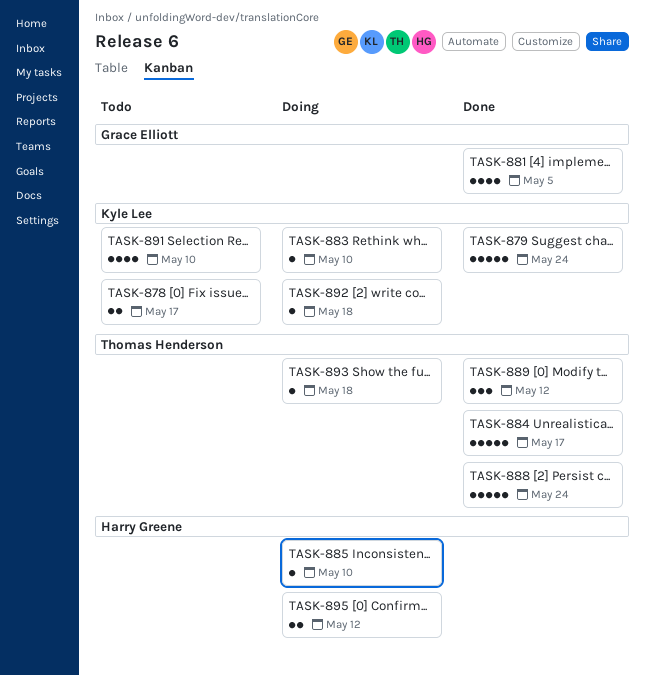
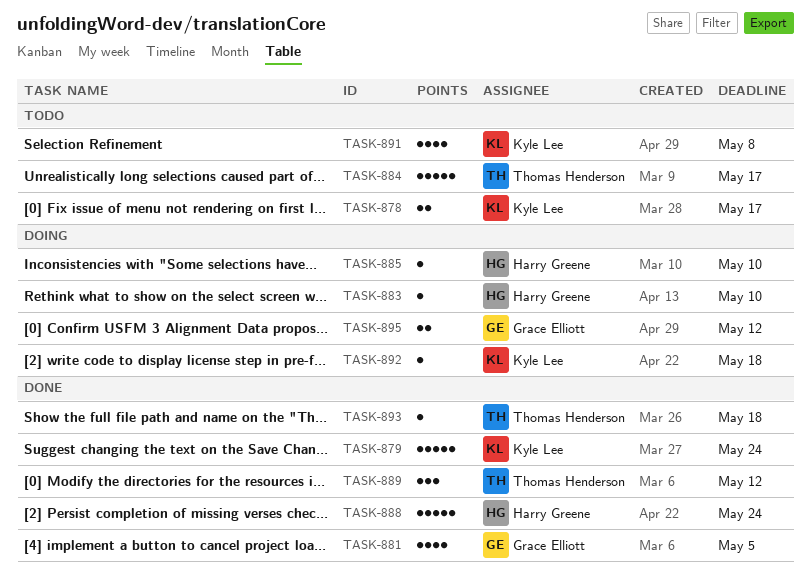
TASK-883, owner: Kyle Lee -> Harry Greene
TASK-884, status: Done -> Todo
TASK-888, owner: Thomas Henderson -> Harry Greene
TASK-891, due: May 10 -> May 8
TASK-893, status: Doing -> Done
TASK-895, owner: Harry Greene -> Grace Elliott

